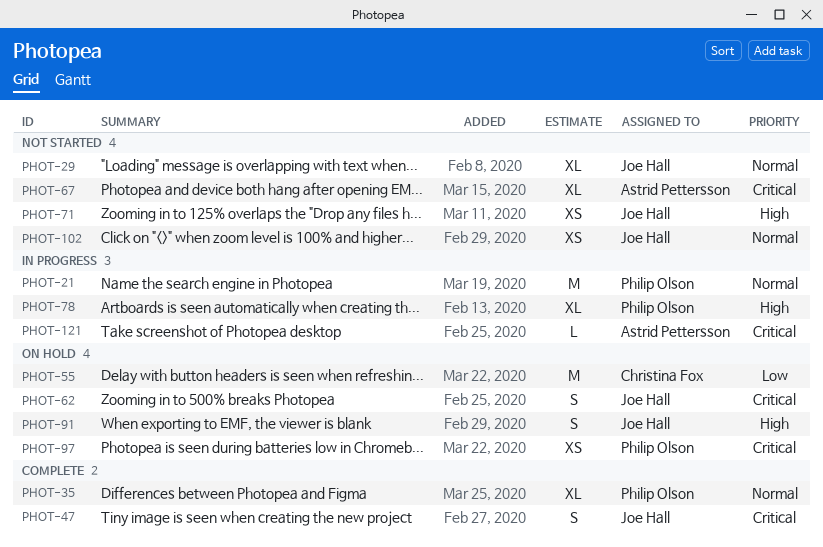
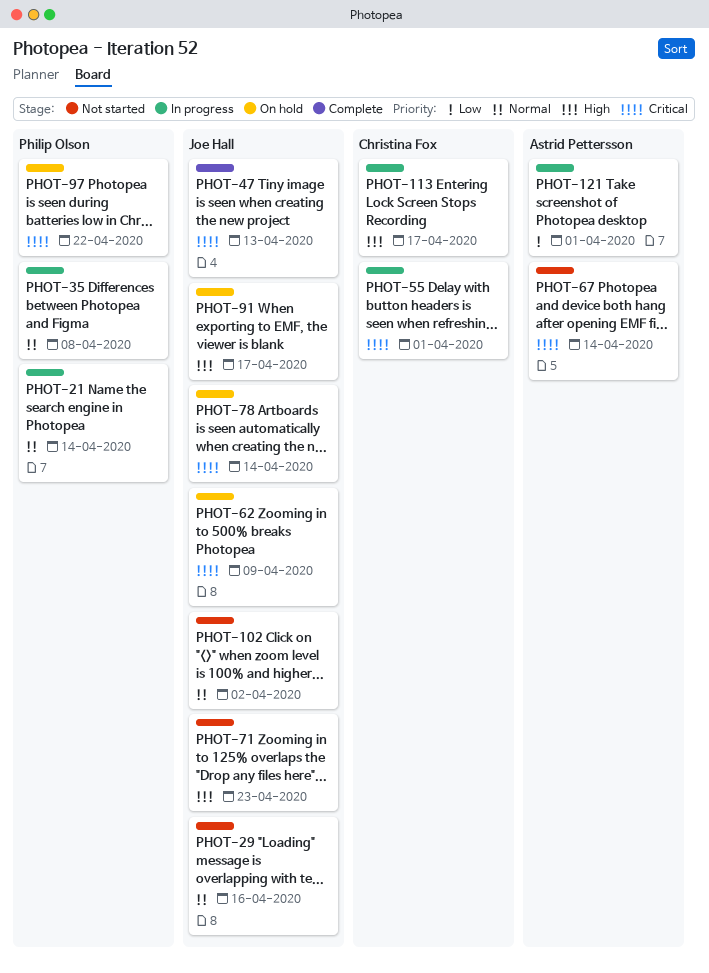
PHOT-35, status: Complete -> In progress
PHOT-55, status: On hold -> In progress
PHOT-55, priority: Low -> Critical
PHOT-78, status: In progress -> On hold
PHOT-78, owner: Philip Olson -> Joe Hall
PHOT-78, priority: High -> Critical
PHOT-113: none -> present
PHOT-121, priority: Critical -> Low

